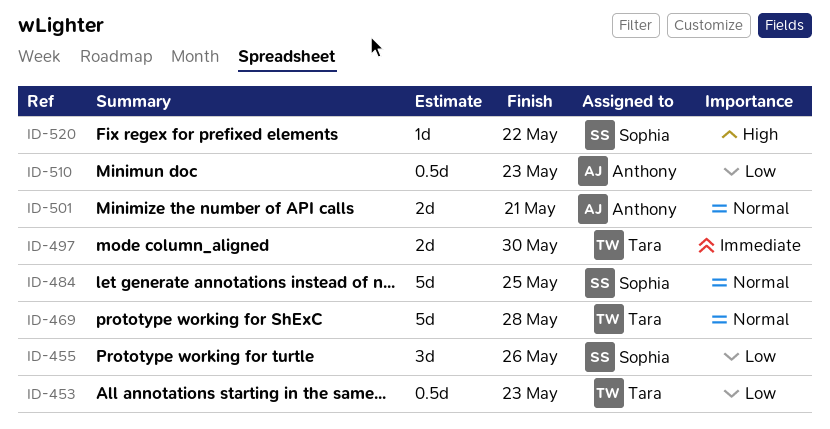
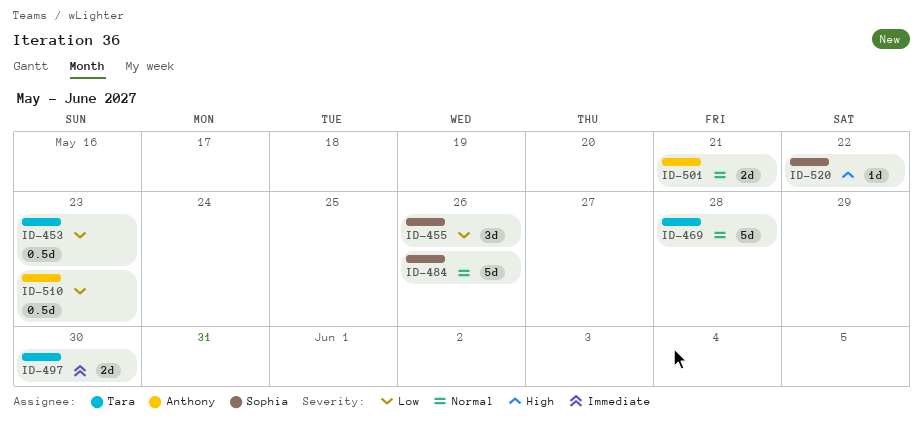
ID-484, due: May 25 -> May 26

